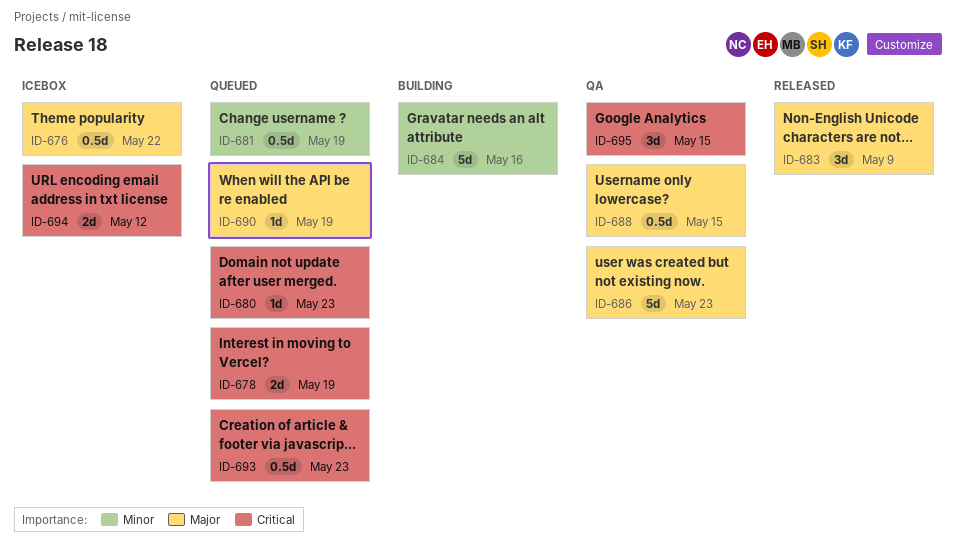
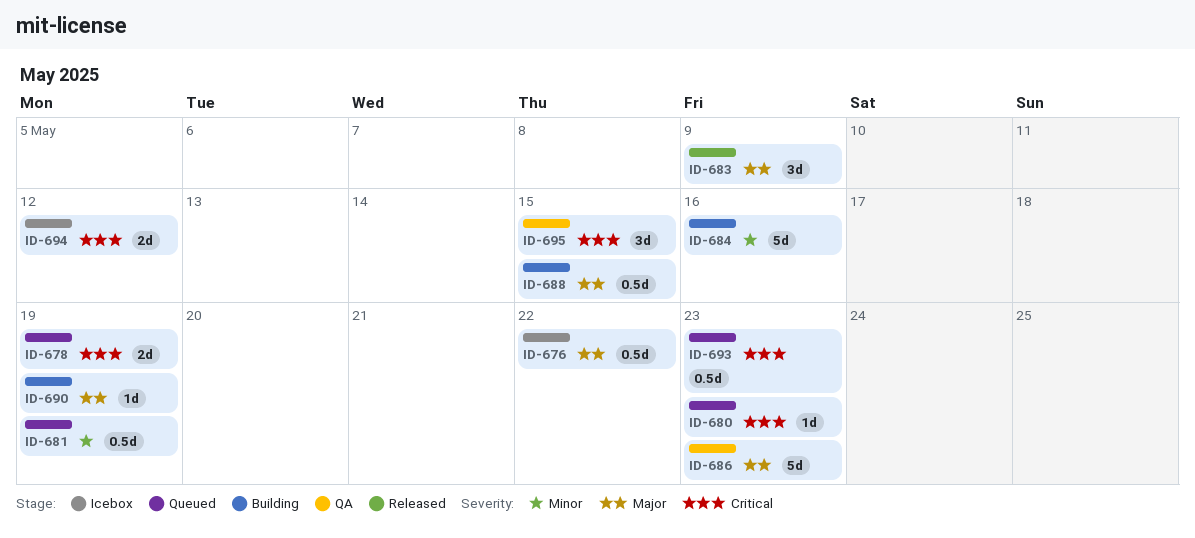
ID-688, status: QA -> Building
ID-690, status: Queued -> Building

